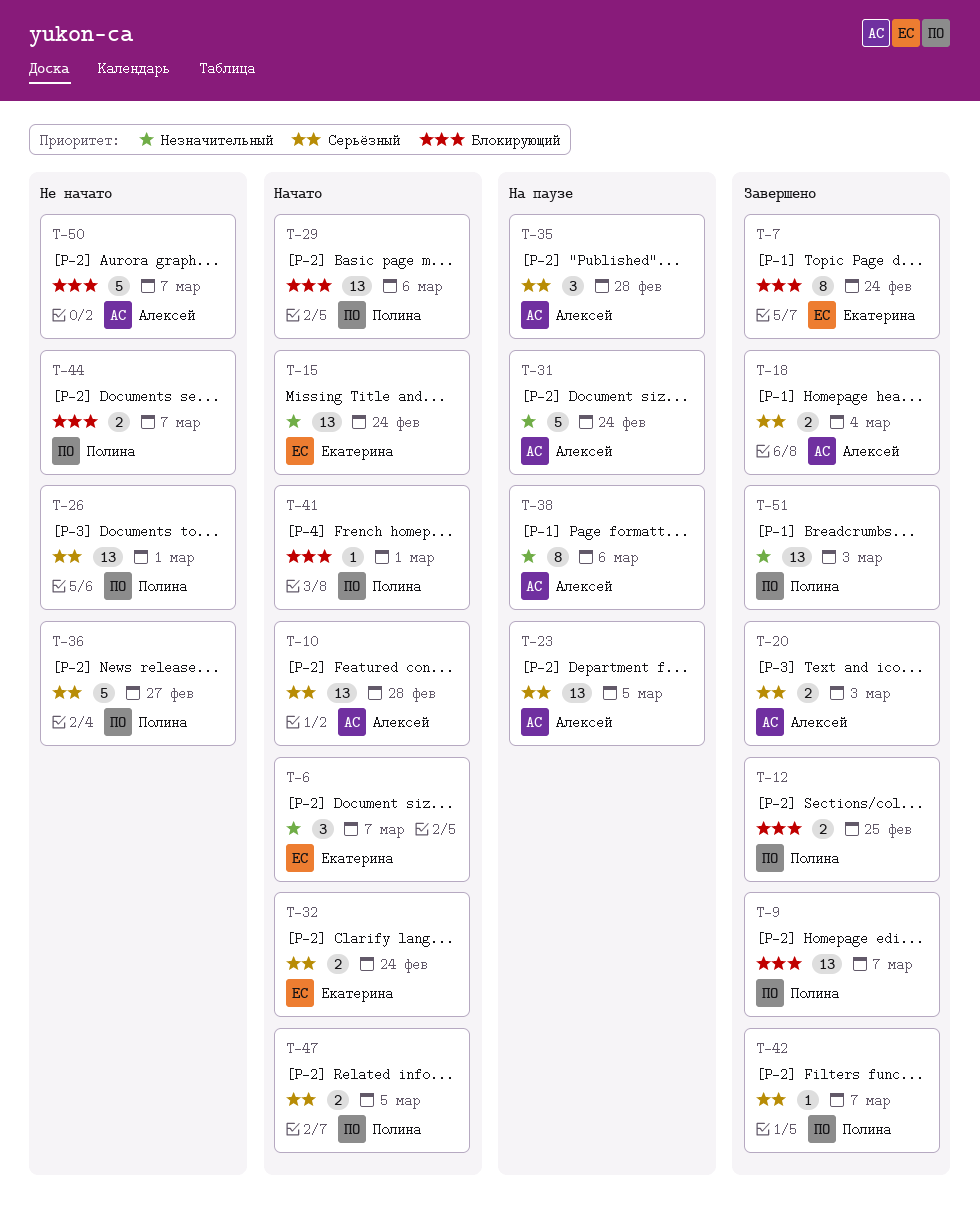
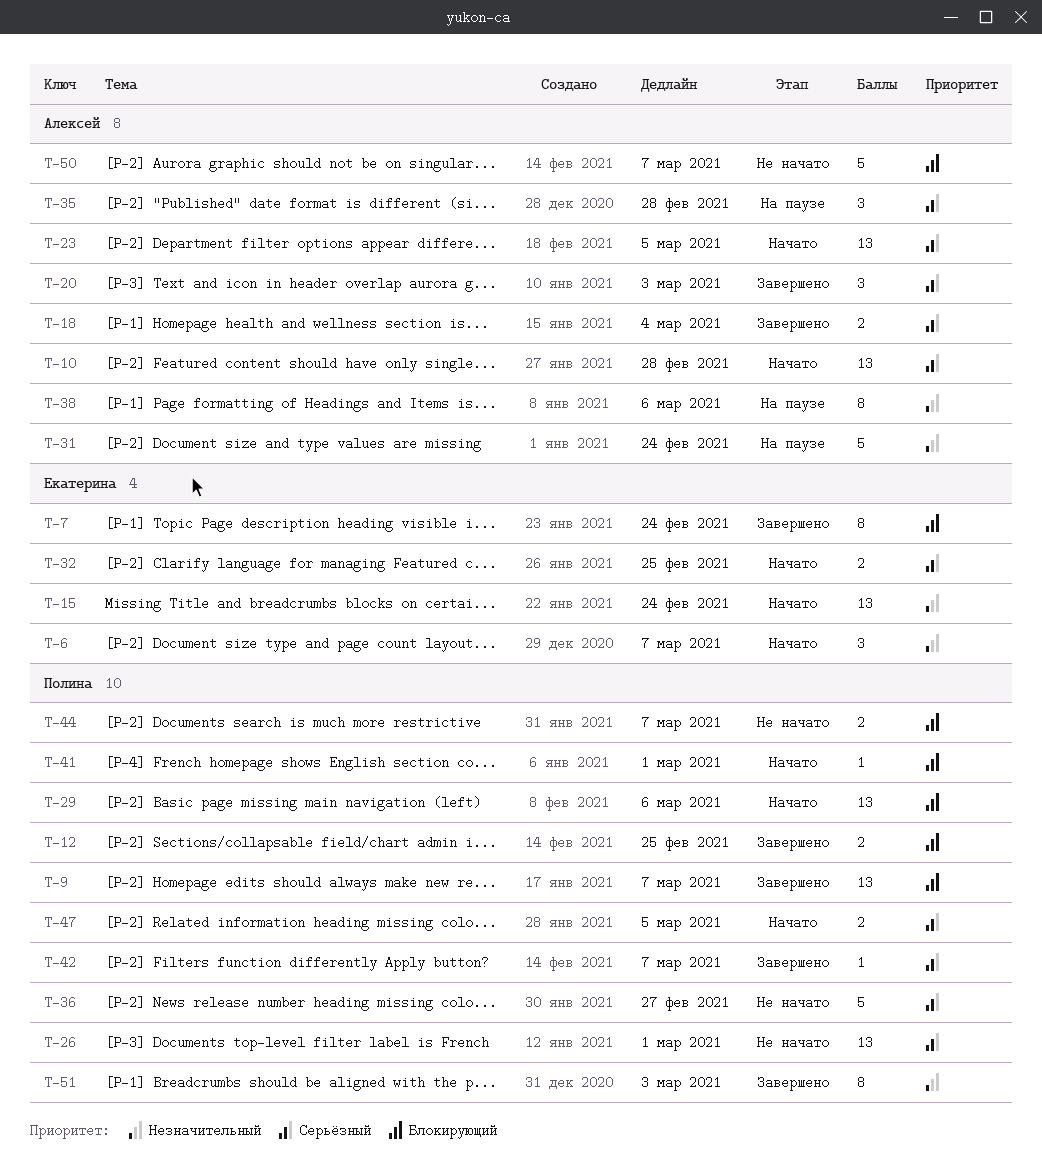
T-20, estimate: 2 -> 3
T-23, status: На паузе -> Начато
T-32, due: Feb 24 -> Feb 25
T-51, estimate: 13 -> 8

